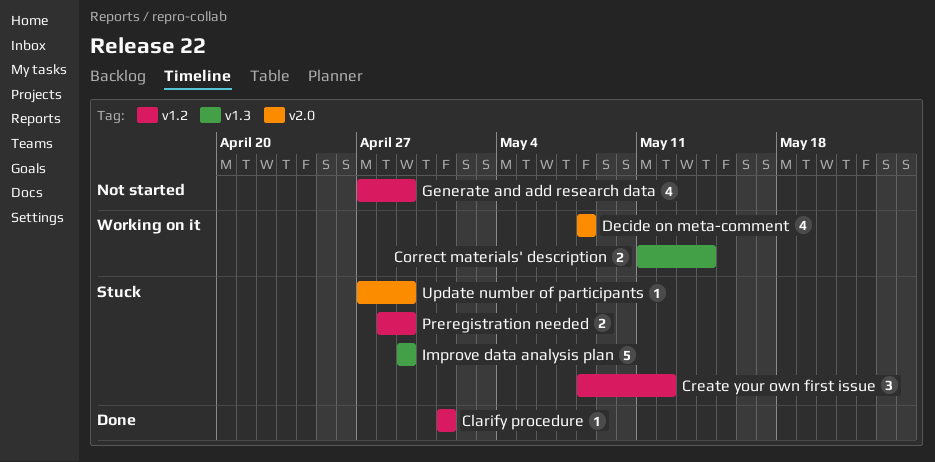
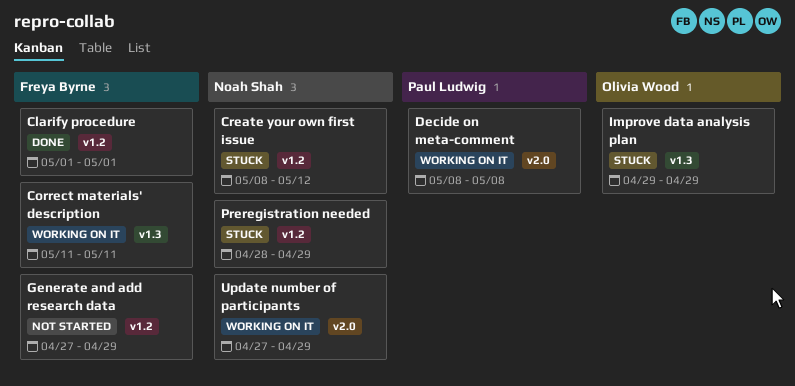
Correct materials' description, due: May 14 -> May 11
Update number of participants, status: Stuck -> Working on it

